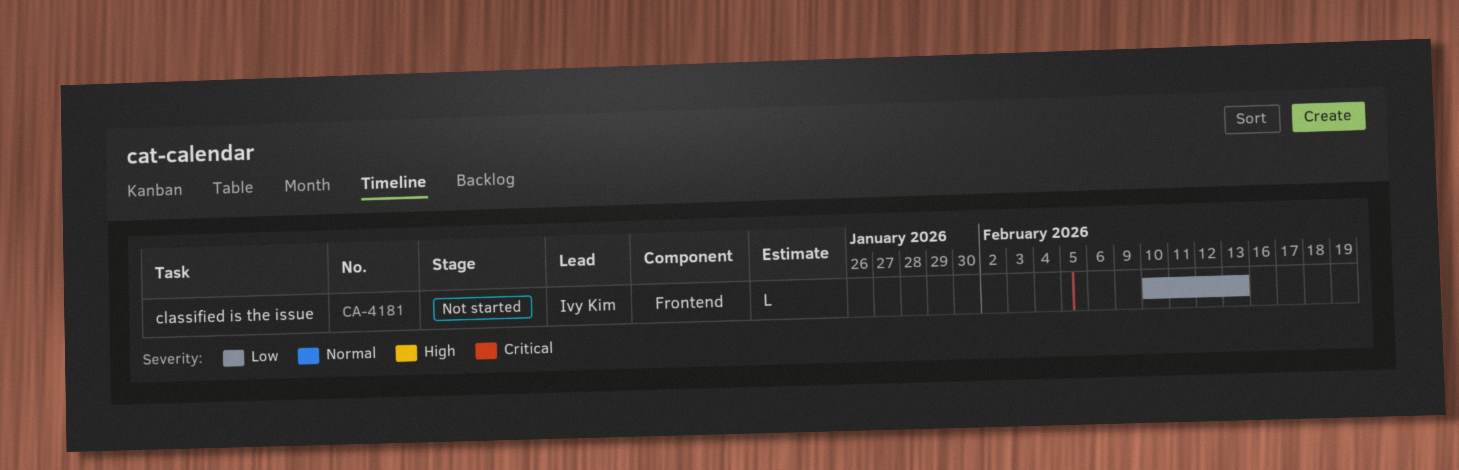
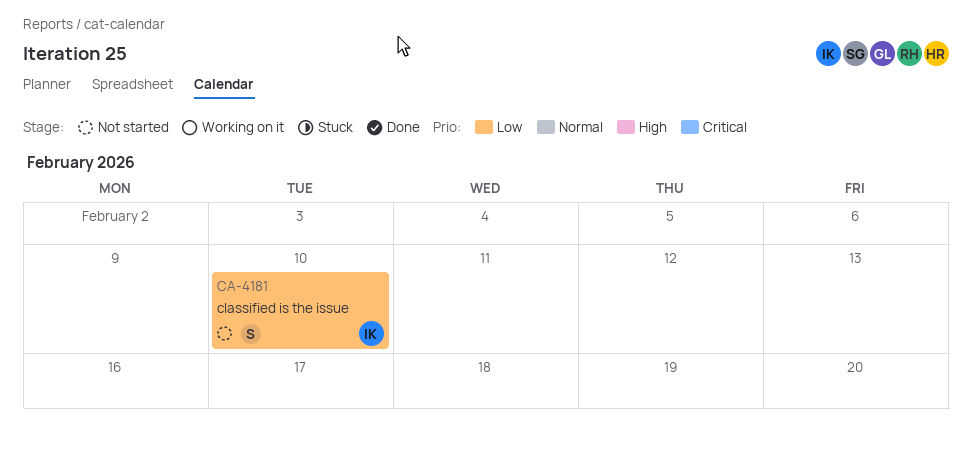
CA-4181, estimate: L -> S
CA-4181, due: Feb 13 -> Feb 10

